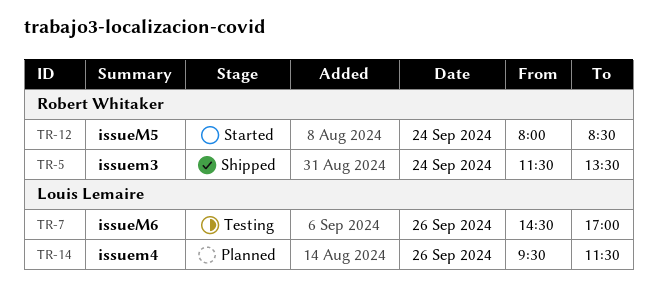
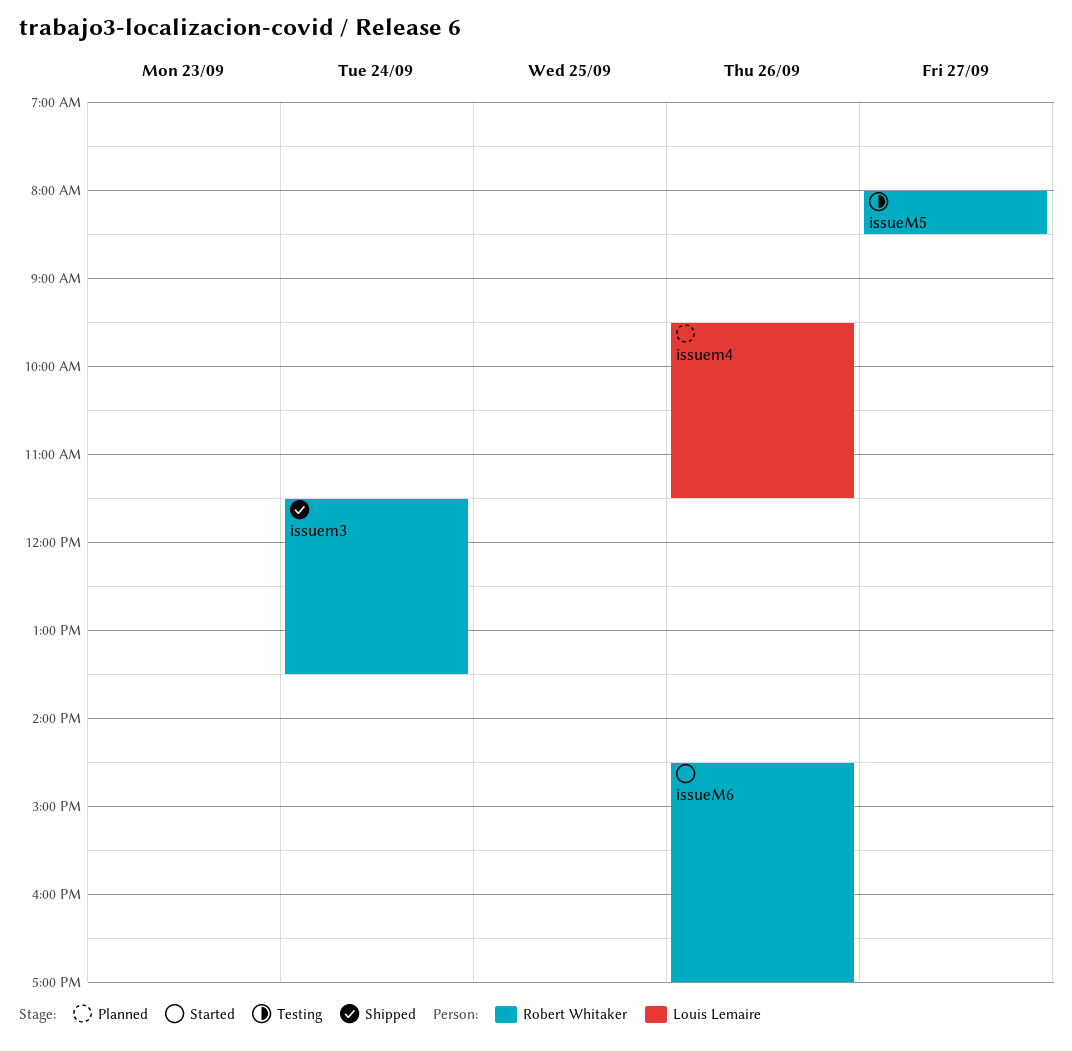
issueM5, status: Started -> Testing
issueM5, day: Sep 24 -> Sep 27
issueM6, status: Testing -> Started
issueM6, owner: Louis Lemaire -> Robert Whitaker

